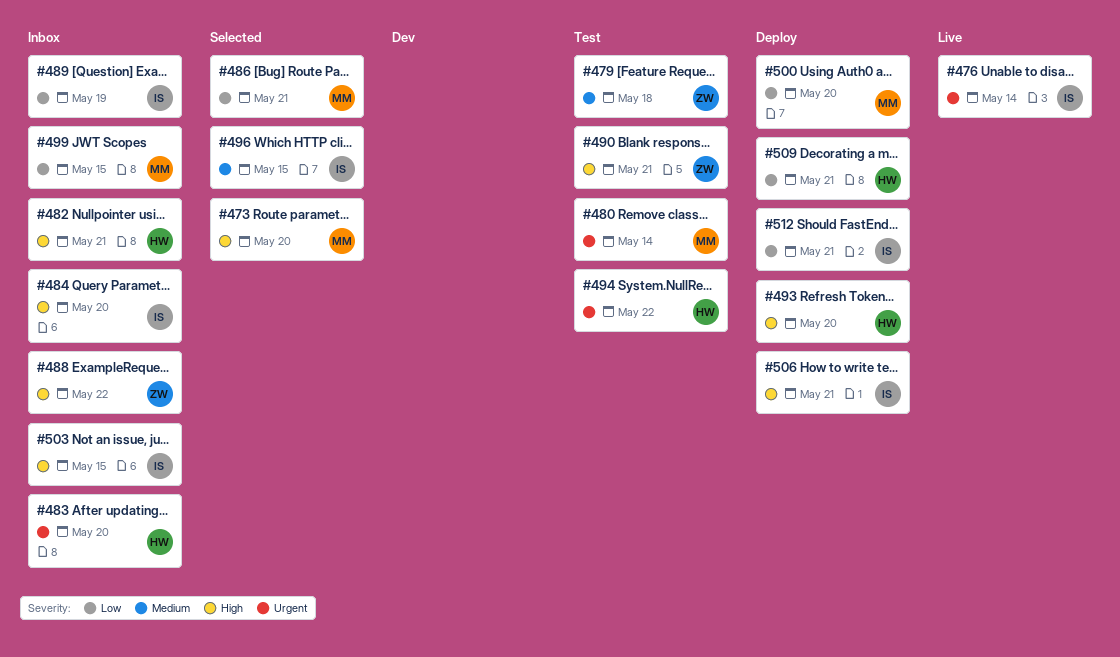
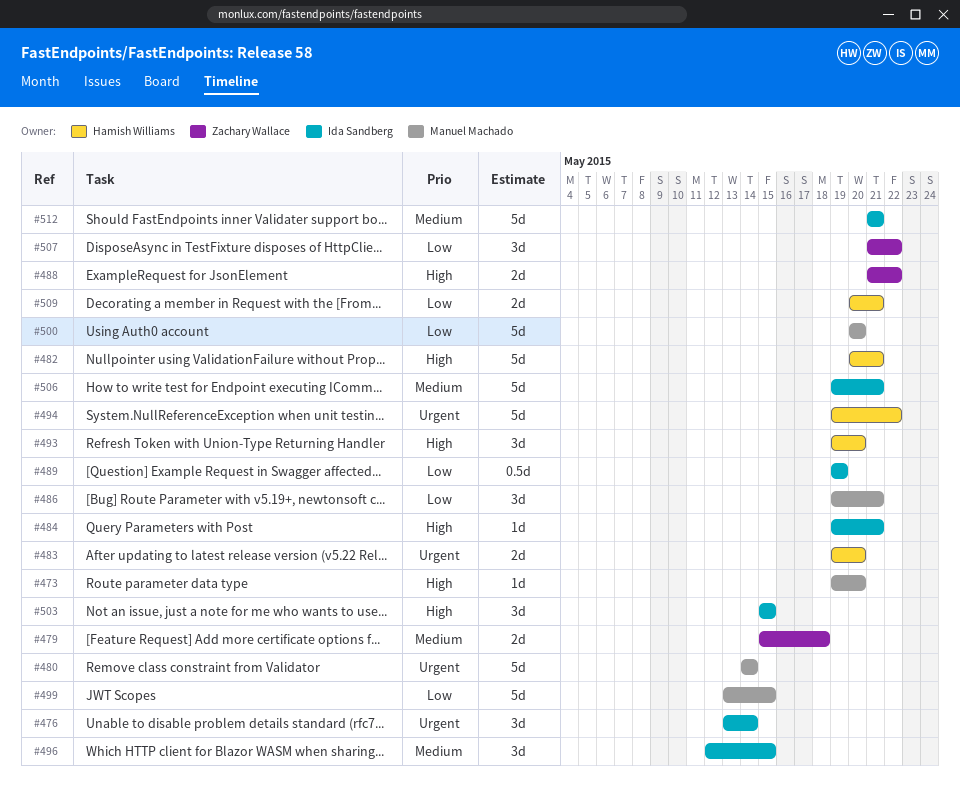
#484, due: May 20 -> May 21
#490: present -> none
#506, priority: High -> Medium
#507: none -> present
#512, priority: Low -> Medium

